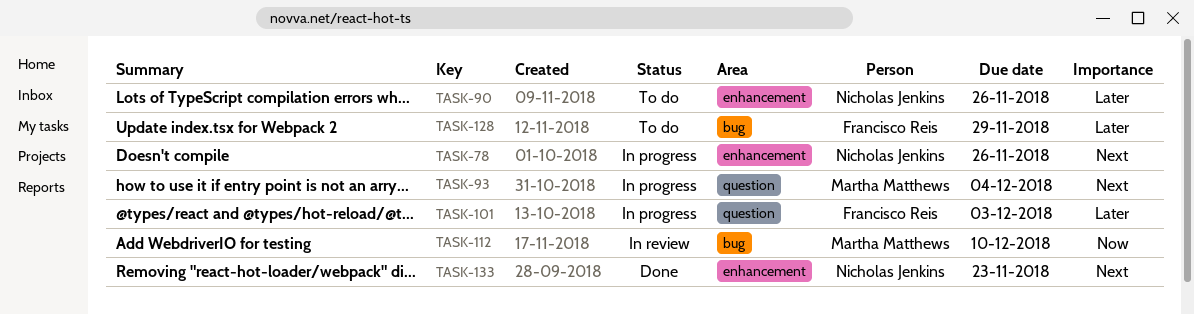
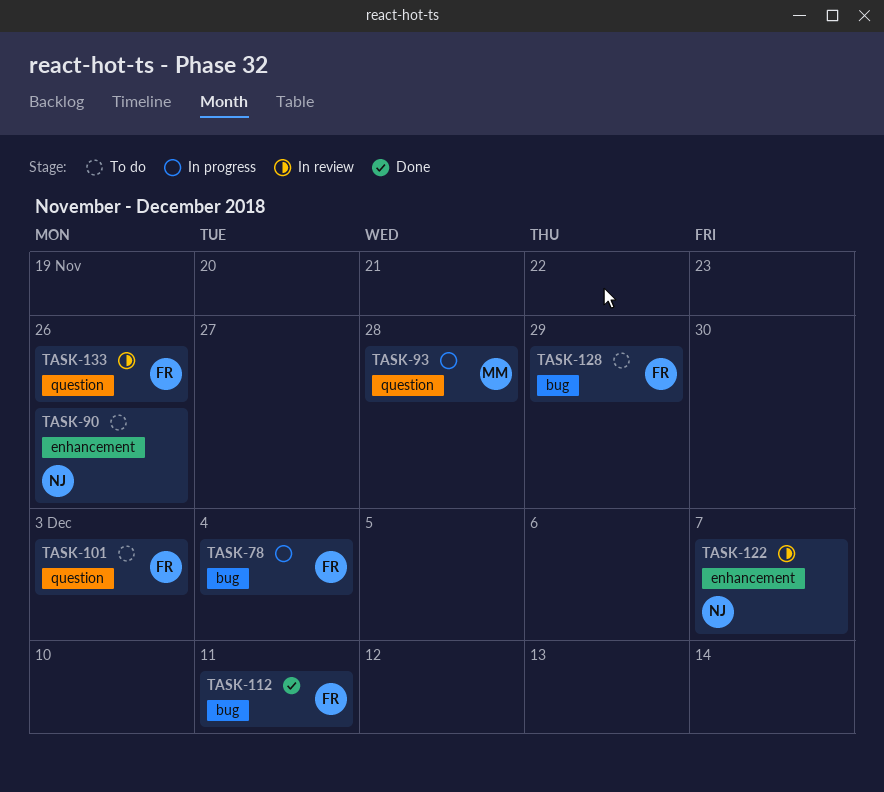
TASK-78, owner: Nicholas Jenkins -> Francisco Reis
TASK-78, label: enhancement -> bug
TASK-78, due: Nov 26 -> Dec 4
TASK-93, due: Dec 4 -> Nov 28
TASK-101, status: In progress -> To do
TASK-112, status: In review -> Done
TASK-112, owner: Martha Matthews -> Francisco Reis
TASK-112, due: Dec 10 -> Dec 11
TASK-122: none -> present
TASK-133, status: Done -> In review
TASK-133, owner: Nicholas Jenkins -> Francisco Reis
TASK-133, label: enhancement -> question
TASK-133, due: Nov 23 -> Nov 26

